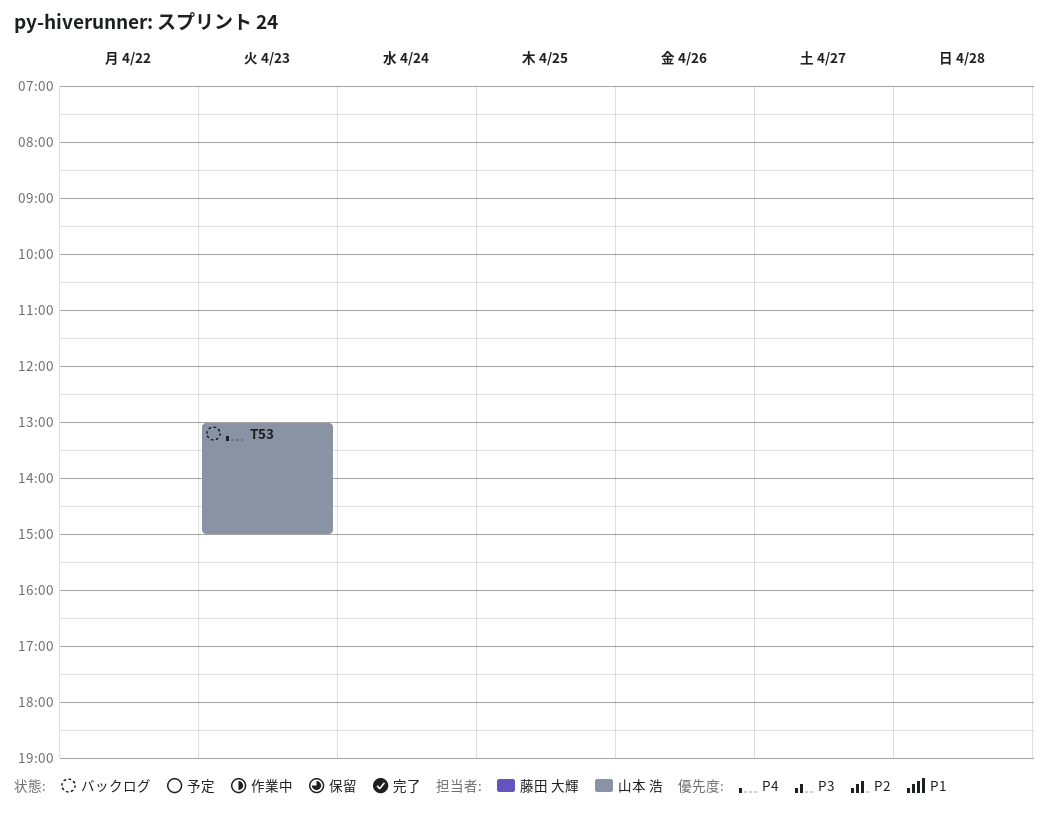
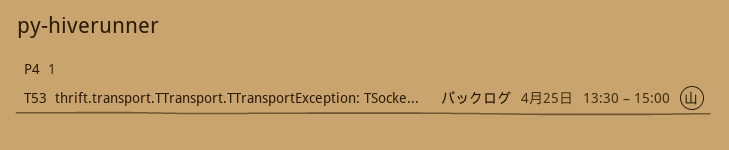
T53, day: Apr 23 -> Apr 25
T53, begins: 13:00 -> 13:30

